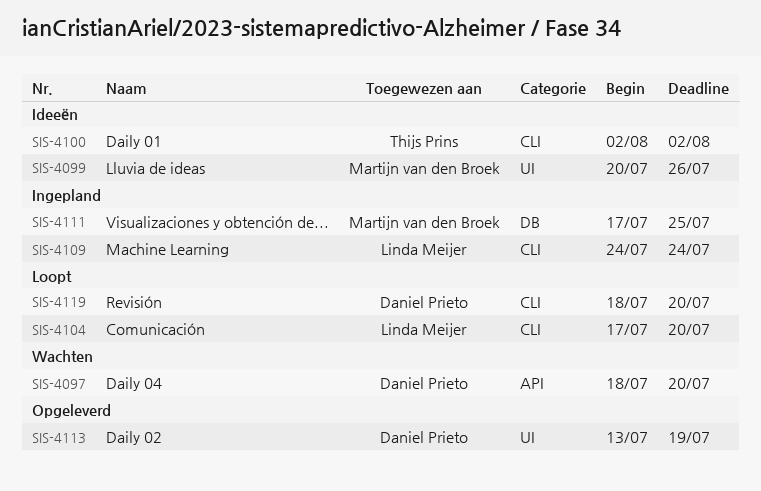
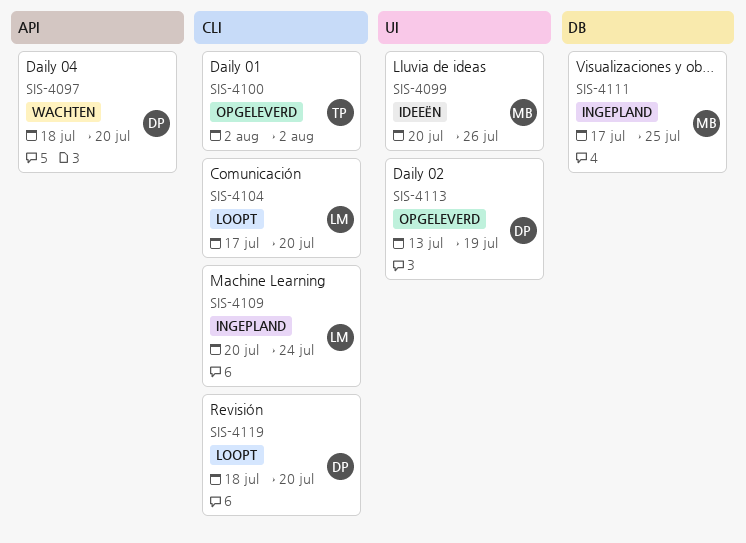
SIS-4100, status: Ideeën -> Opgeleverd
SIS-4109, start: Jul 24 -> Jul 20

